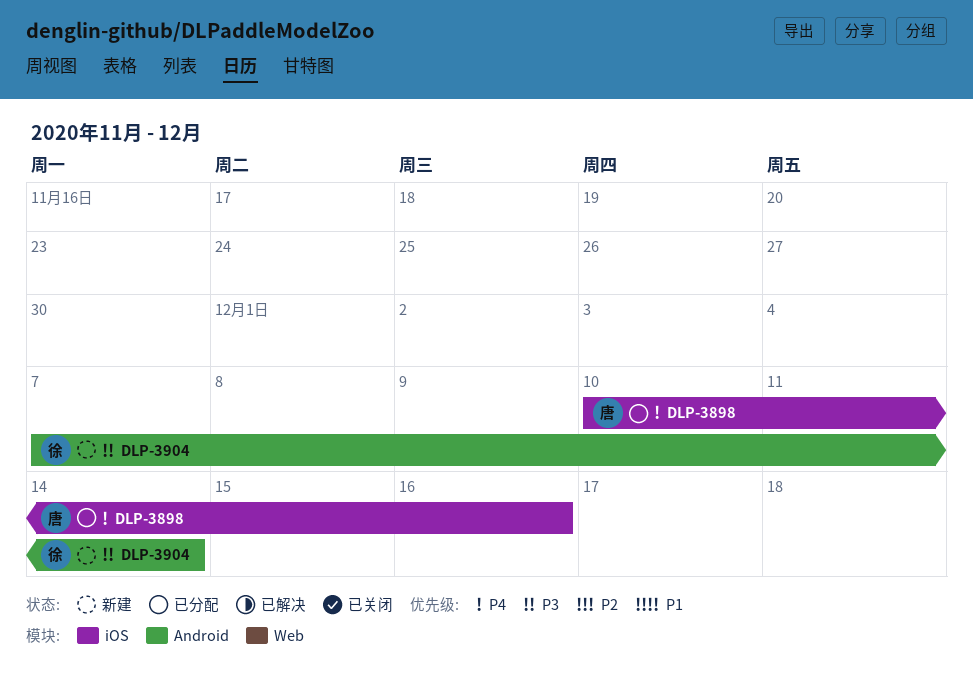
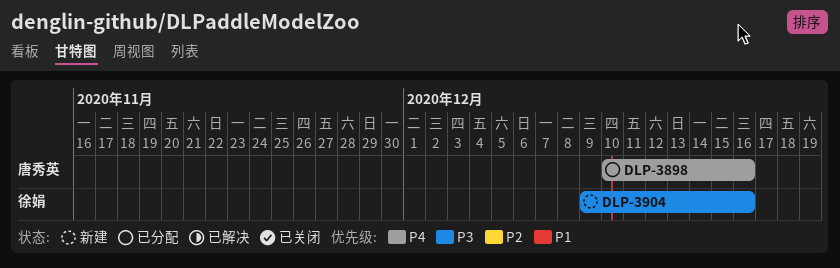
DLP-3904, start: Dec 7 -> Dec 9
DLP-3904, due: Dec 14 -> Dec 16

